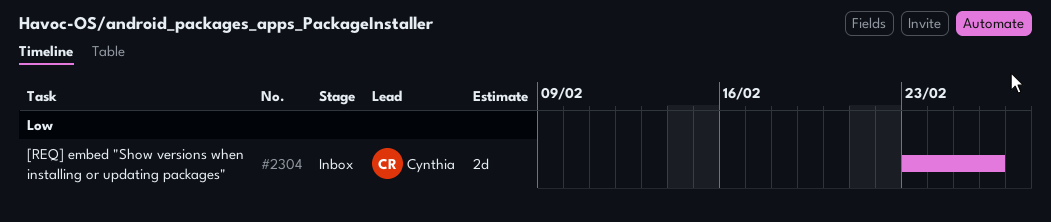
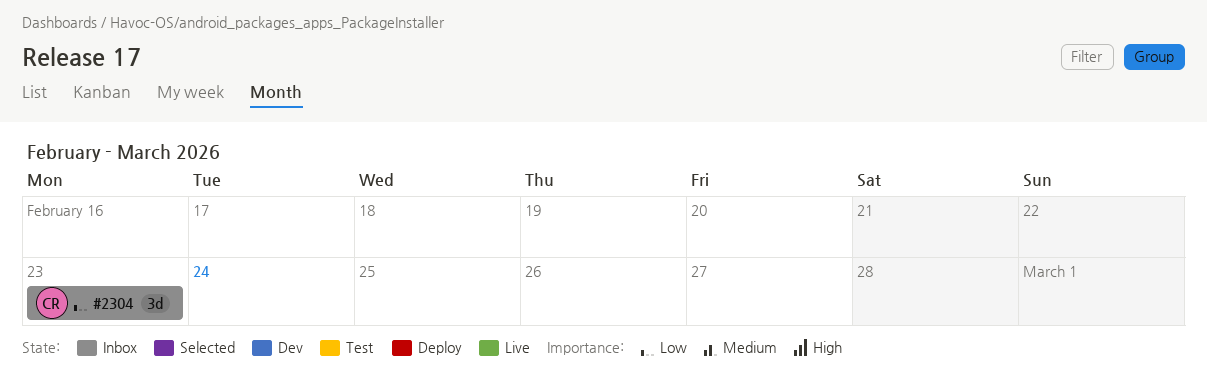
#2304, estimate: 2d -> 3d
#2304, due: Feb 26 -> Feb 23

